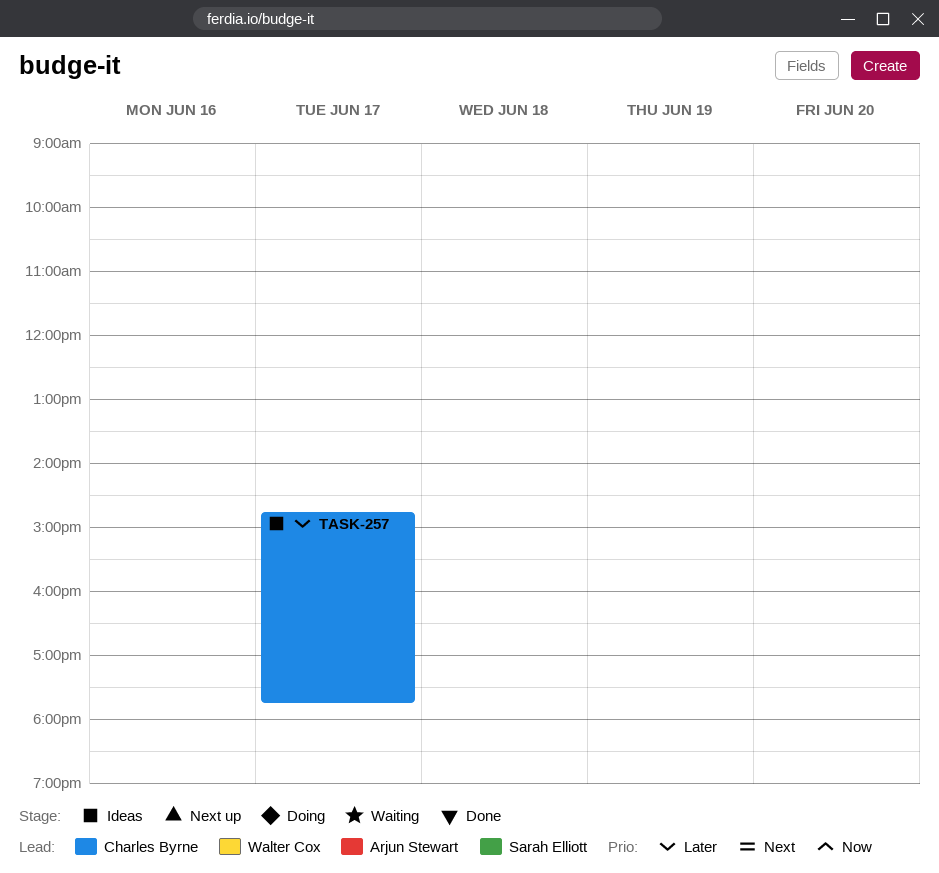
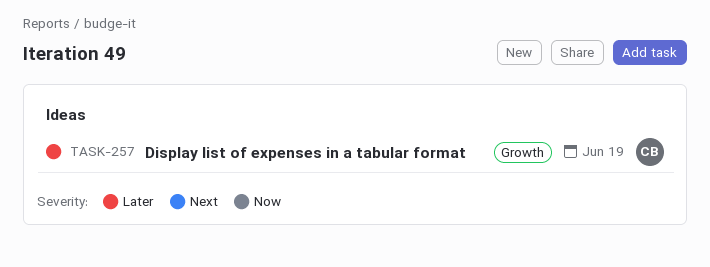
TASK-257, day: Jun 17 -> Jun 19

